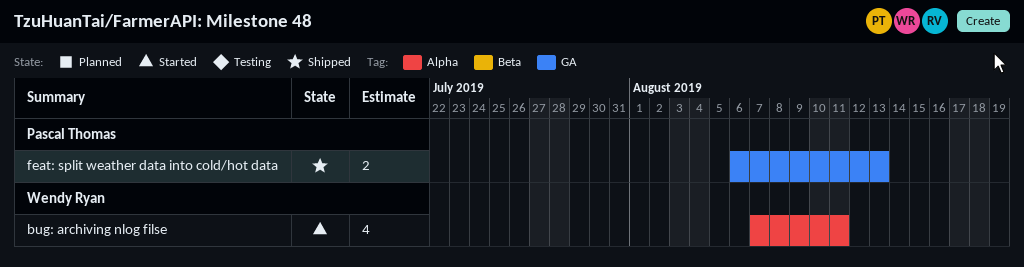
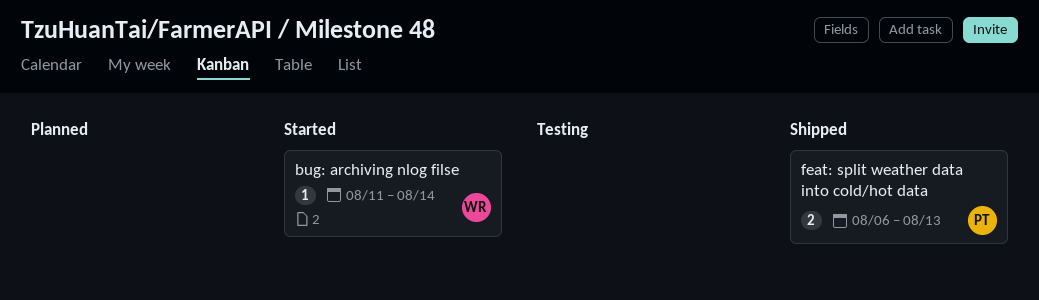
bug: archiving nlog filse, estimate: 4 -> 1
bug: archiving nlog filse, start: Aug 7 -> Aug 11
bug: archiving nlog filse, due: Aug 11 -> Aug 14

